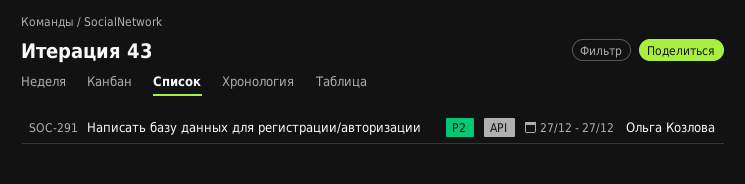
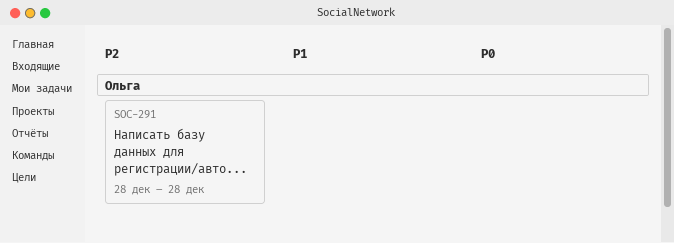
SOC-291, start: Dec 27 -> Dec 28
SOC-291, due: Dec 27 -> Dec 28

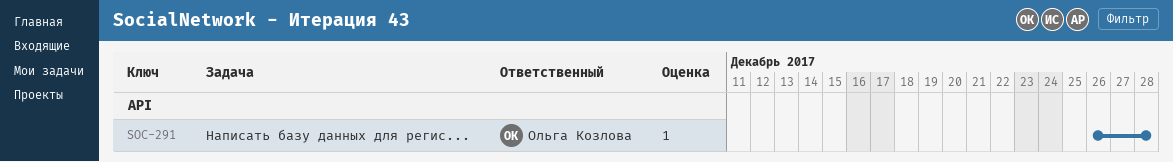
SOC-291, start: Dec 28 -> Dec 26

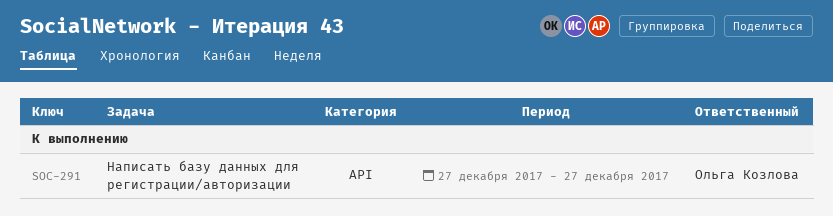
SOC-291, start: Dec 26 -> Dec 27
SOC-291, due: Dec 28 -> Dec 27

